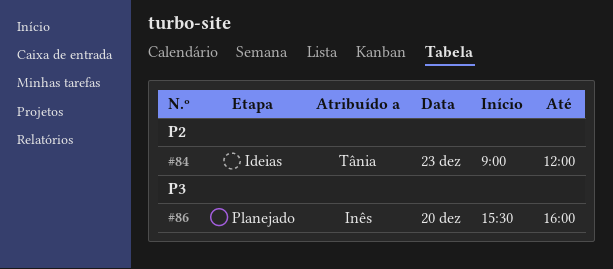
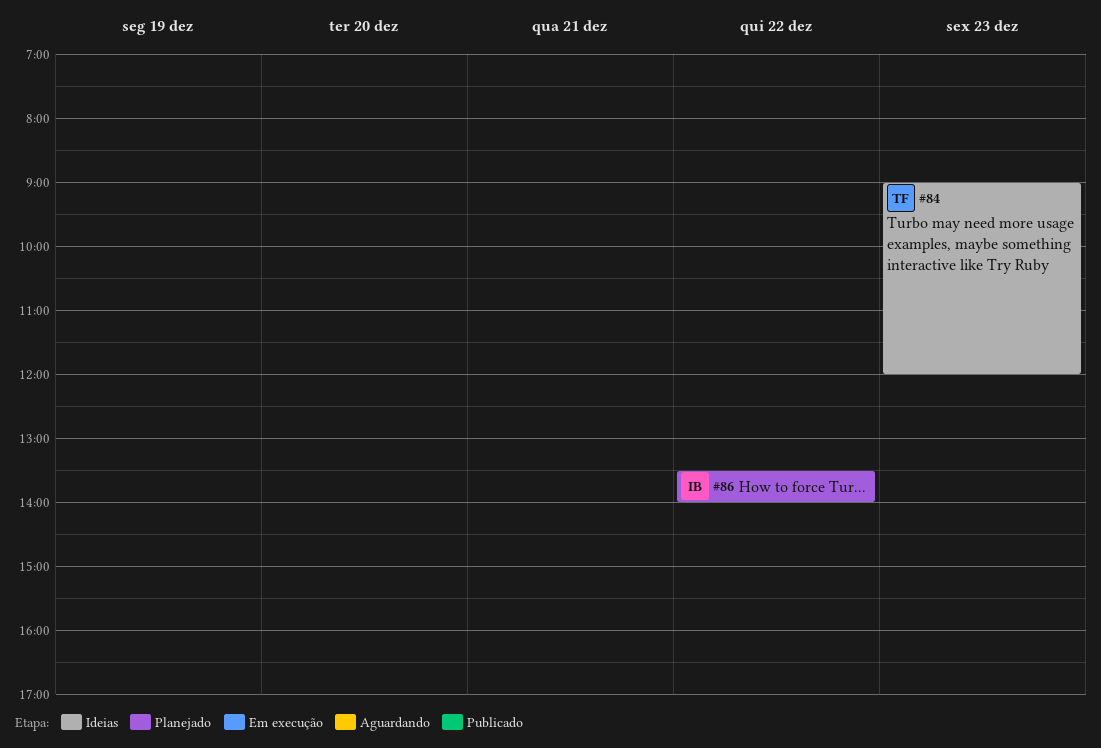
#86, day: Dec 20 -> Dec 22
#86, begins: 15:30 -> 13:30
#86, ends: 16:00 -> 14:00

